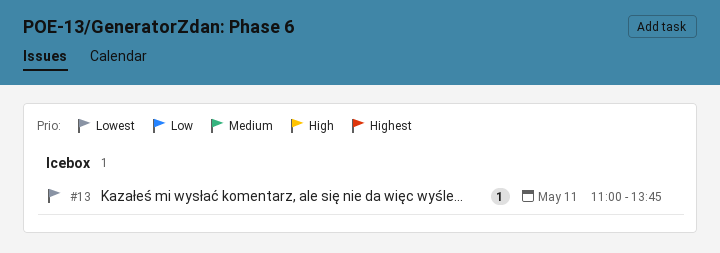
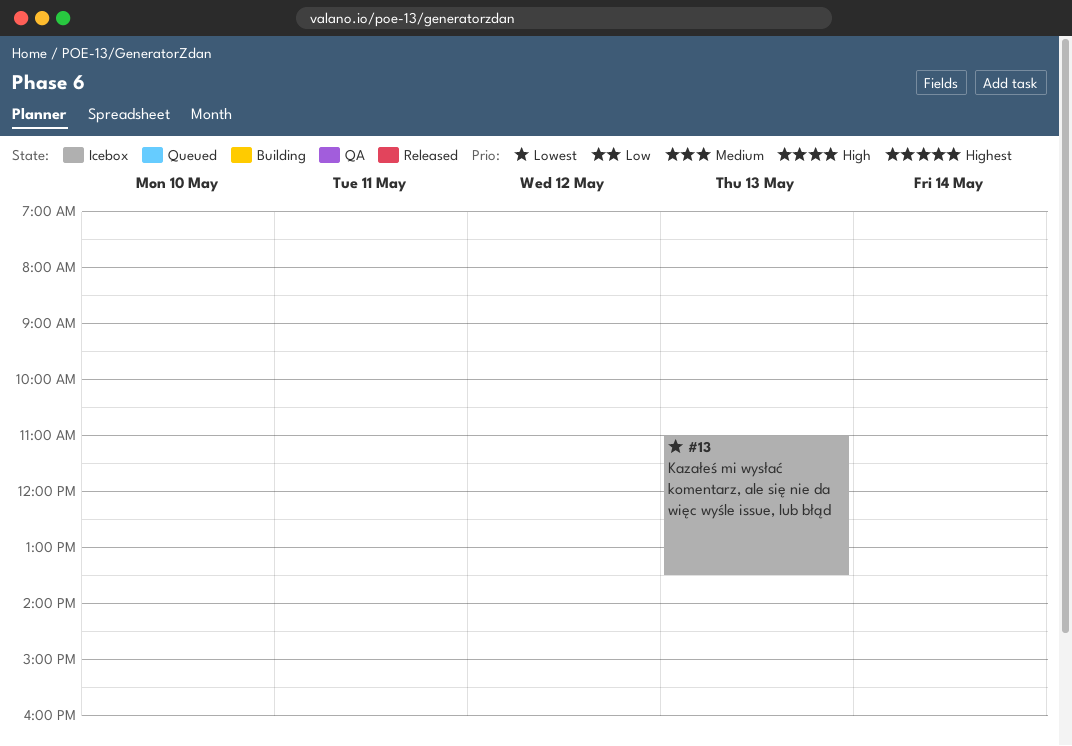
#13, day: May 11 -> May 13
#13, ends: 13:45 -> 13:30

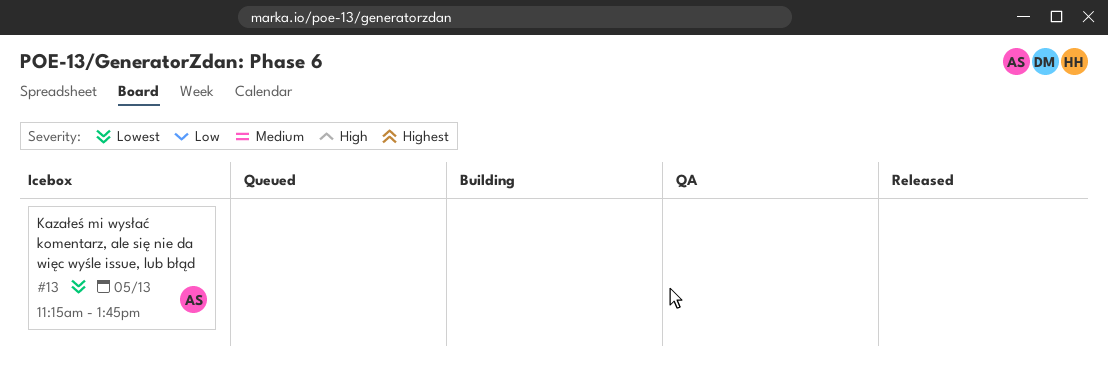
#13, begins: 11:00 -> 11:15
#13, ends: 13:30 -> 13:45

